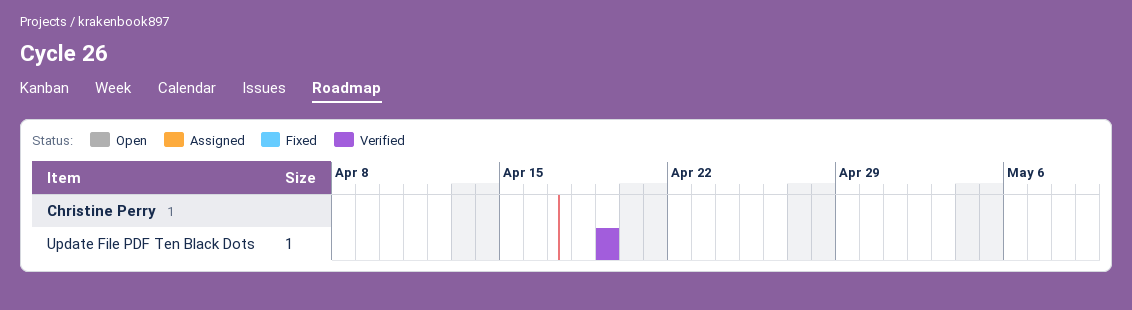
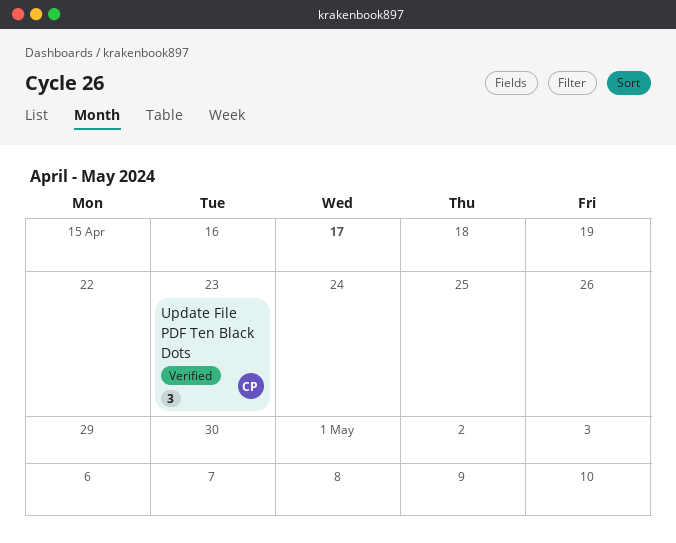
Update File PDF Ten Black Dots, estimate: 1 -> 3
Update File PDF Ten Black Dots, due: Apr 19 -> Apr 23

